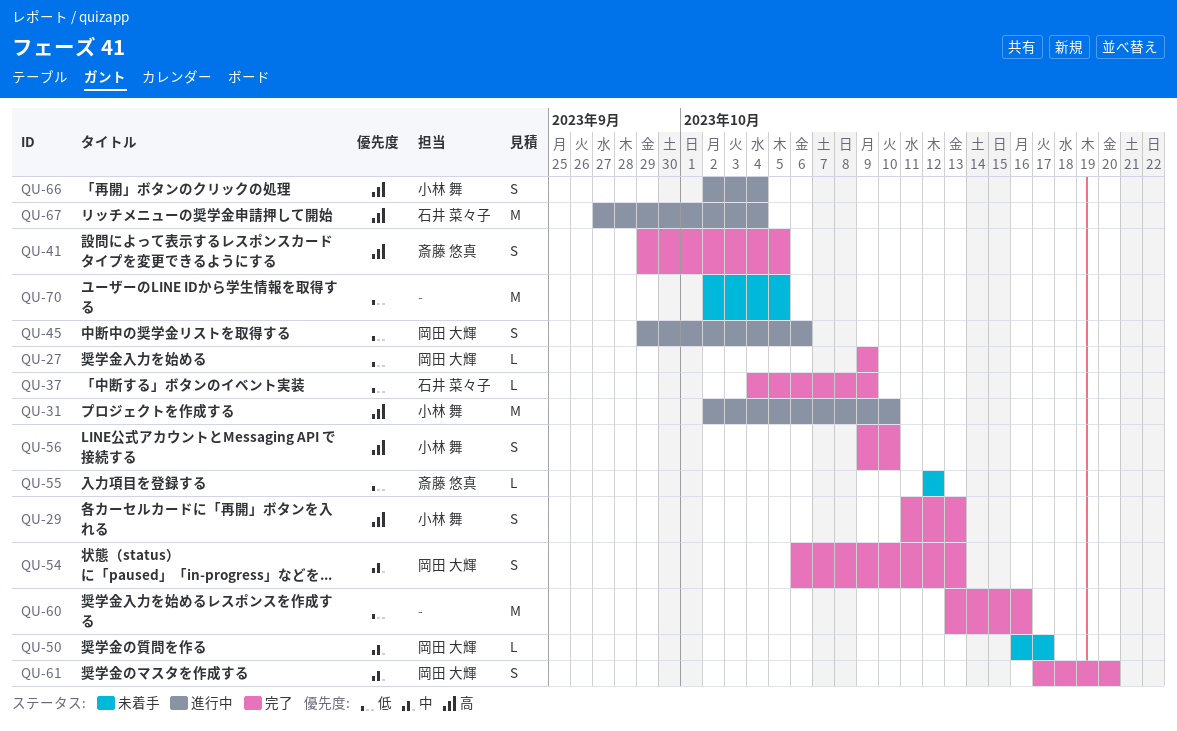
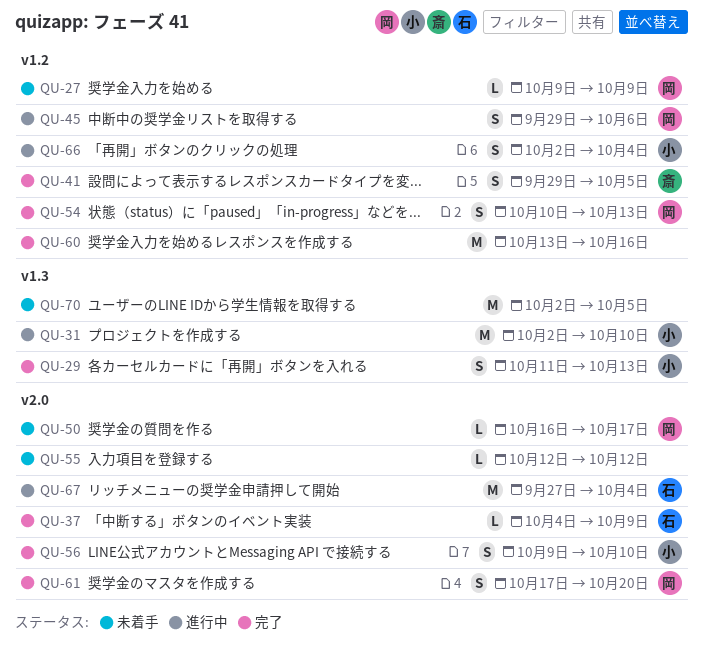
QU-27, status: 完了 -> 未着手
QU-54, start: Oct 6 -> Oct 10
QU-55, owner: 斎藤 悠真 -> none

